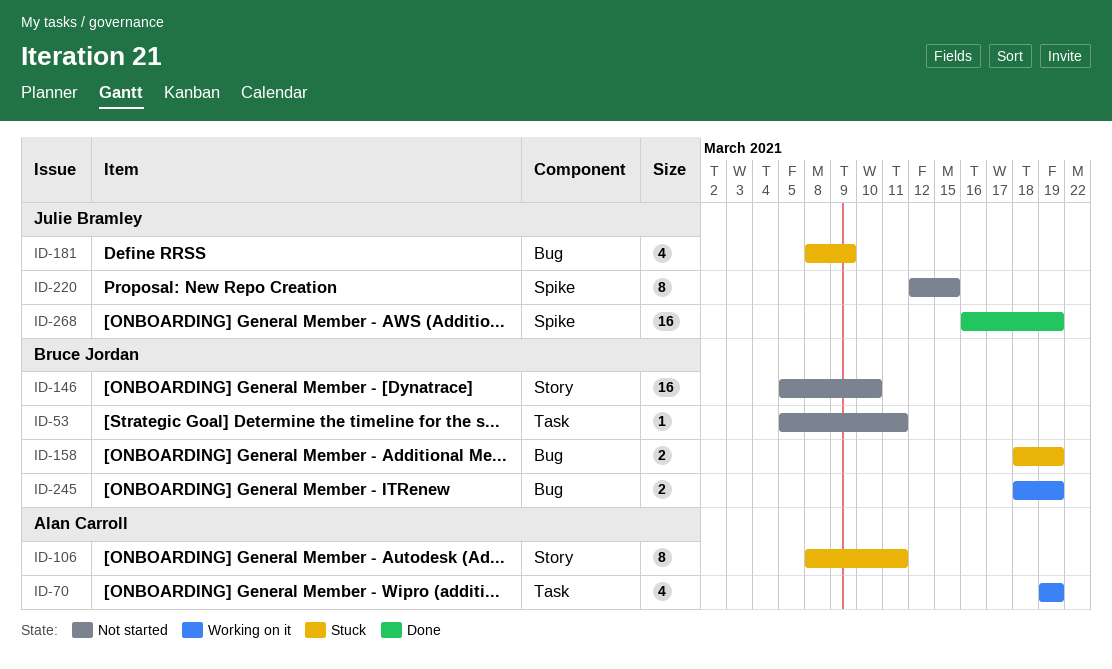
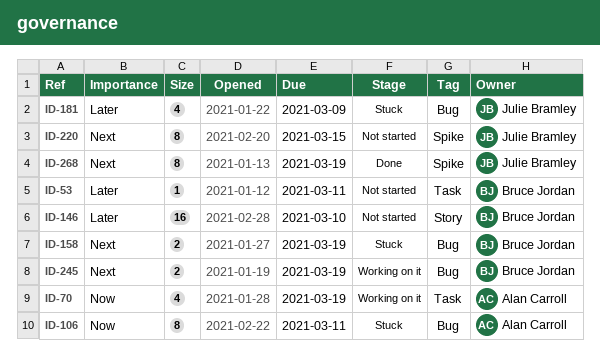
ID-106, label: Story -> Bug
ID-268, estimate: 16 -> 8

